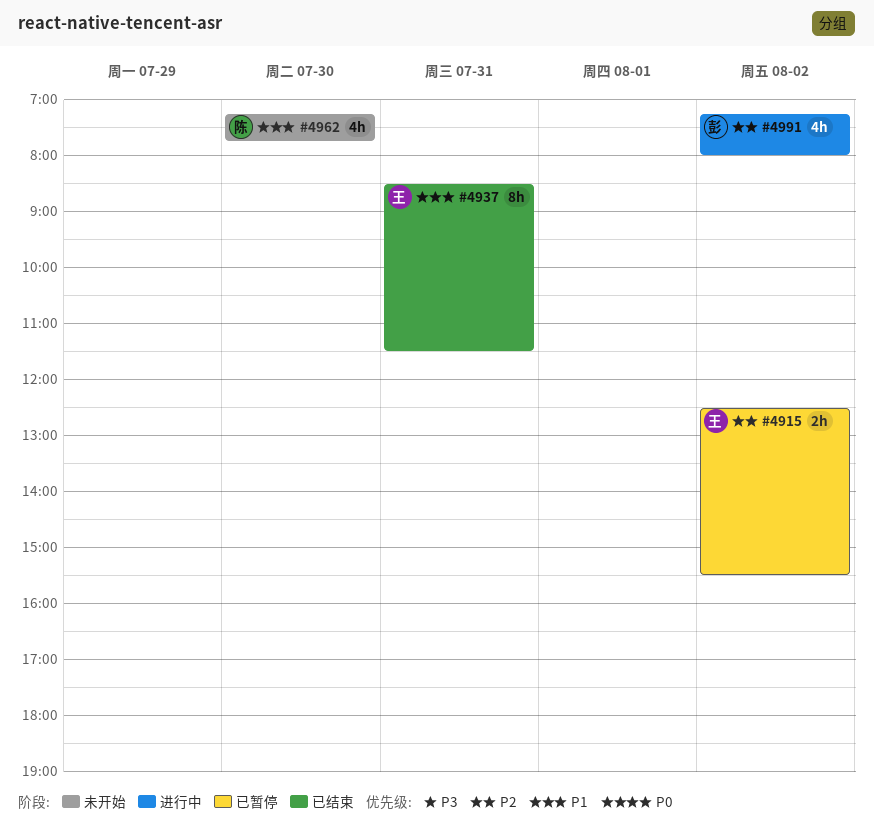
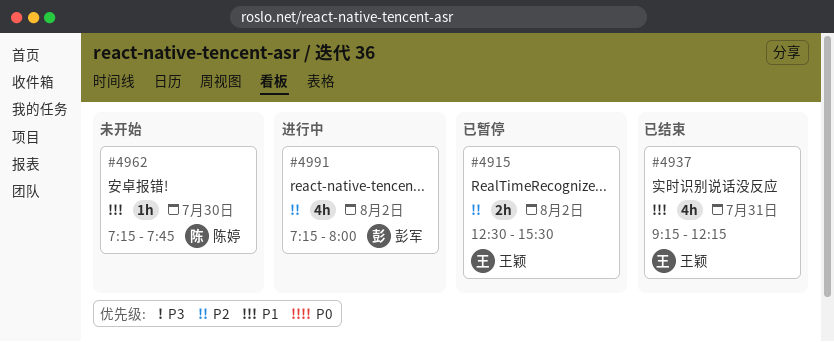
#4937, estimate: 8h -> 4h
#4937, begins: 08:30 -> 09:15
#4937, ends: 11:30 -> 12:15
#4962, estimate: 4h -> 1h

